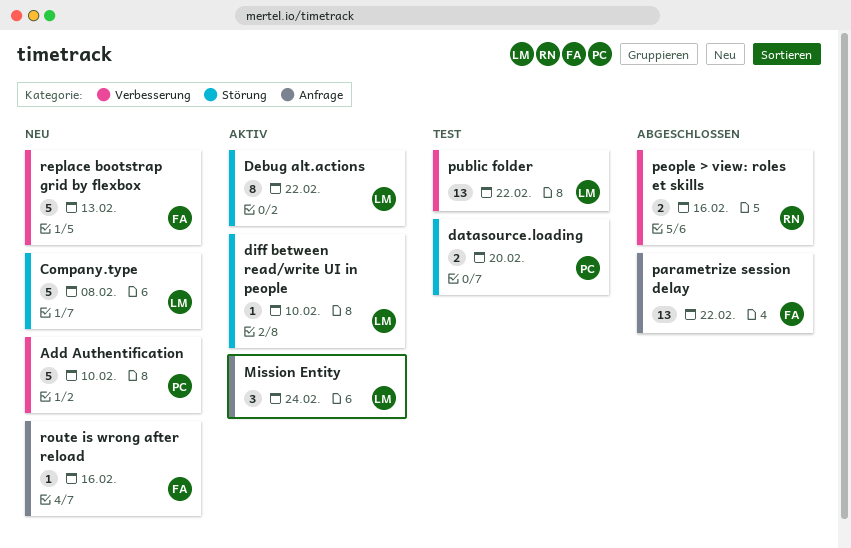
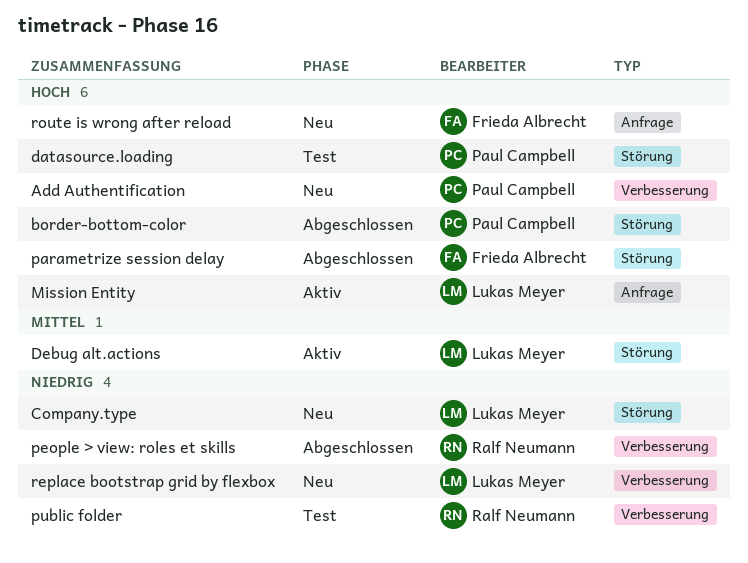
border-bottom-color: none -> present
diff between read/write UI in people: present -> none
parametrize session delay, label: Anfrage -> Störung
public folder, owner: Lukas Meyer -> Ralf Neumann
replace bootstrap grid by flexbox, owner: Frieda Albrecht -> Lukas Meyer

